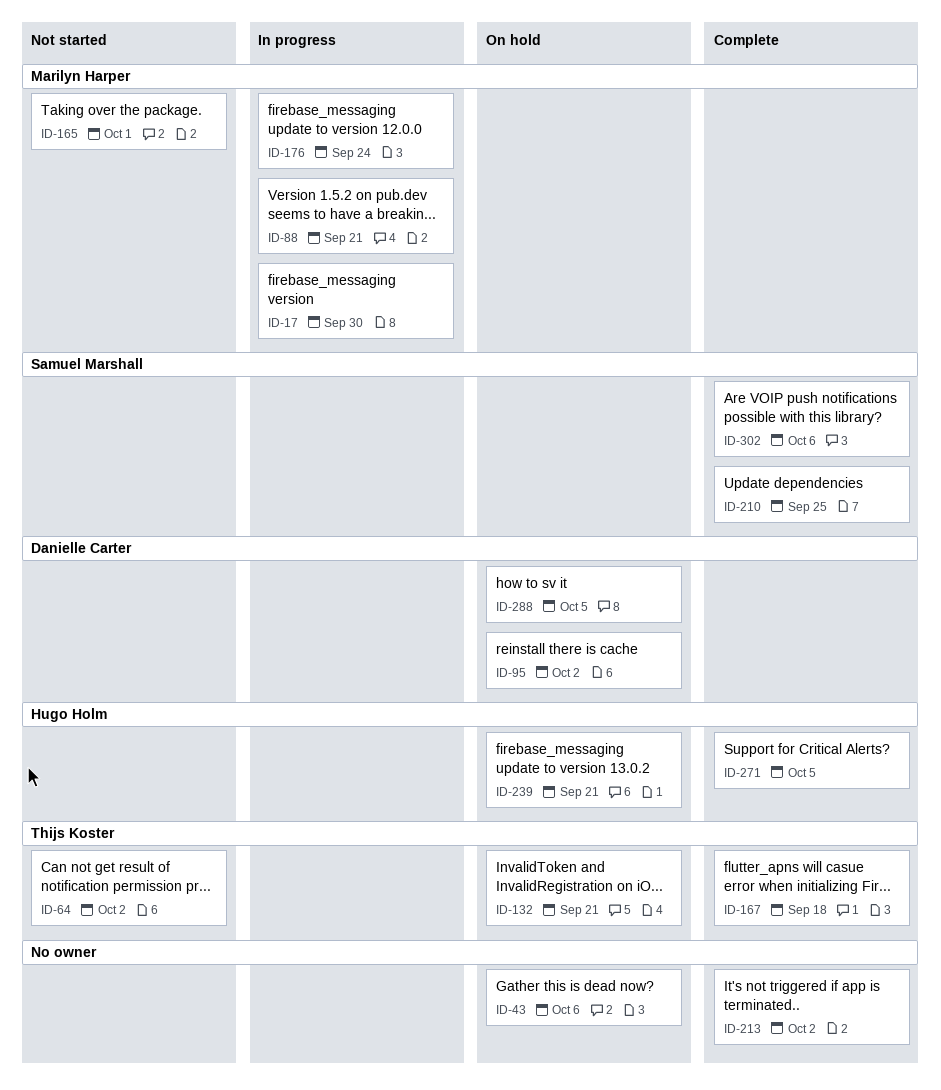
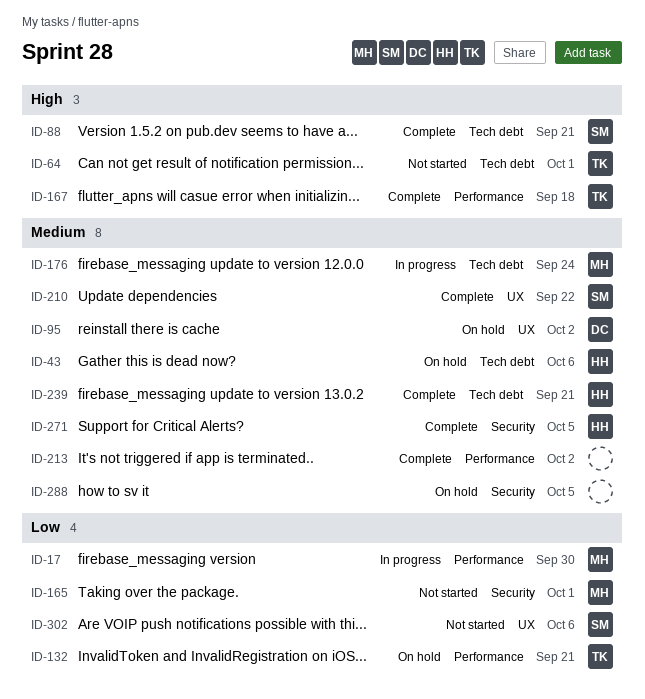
ID-43, owner: none -> Hugo Holm
ID-64, due: Oct 2 -> Oct 1
ID-88, status: In progress -> Complete
ID-88, owner: Marilyn Harper -> Samuel Marshall
ID-210, due: Sep 25 -> Sep 22
ID-239, status: On hold -> Complete
ID-288, owner: Danielle Carter -> none
ID-302, status: Complete -> Not started

